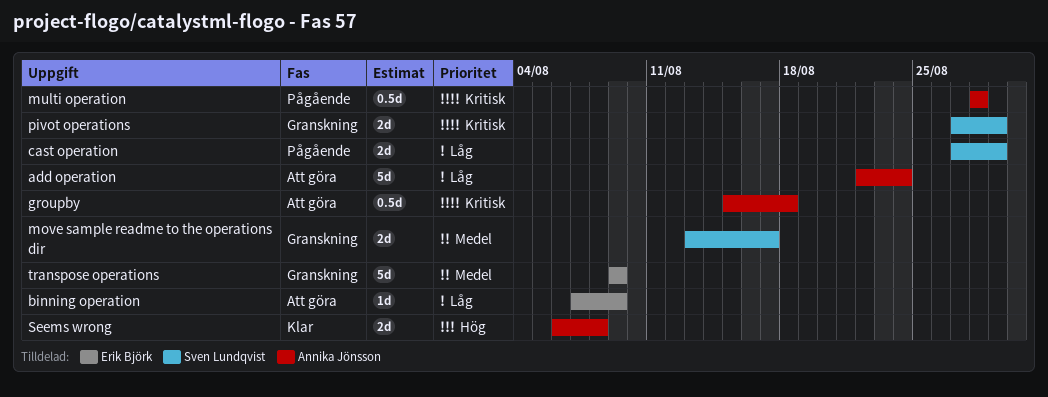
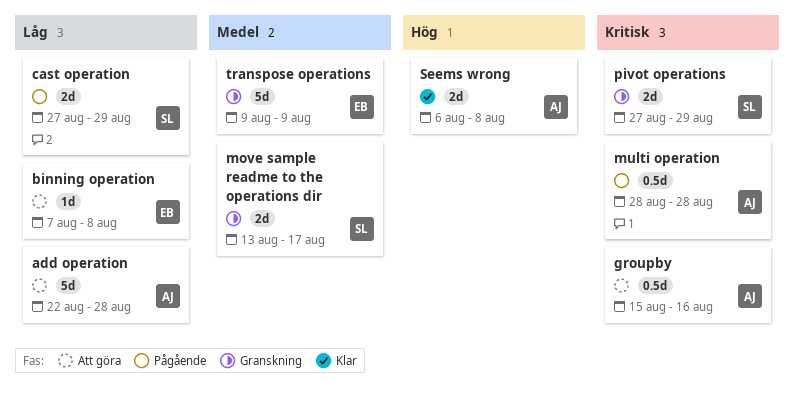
add operation, due: Aug 24 -> Aug 28
binning operation, due: Aug 9 -> Aug 8
groupby, due: Aug 18 -> Aug 16

